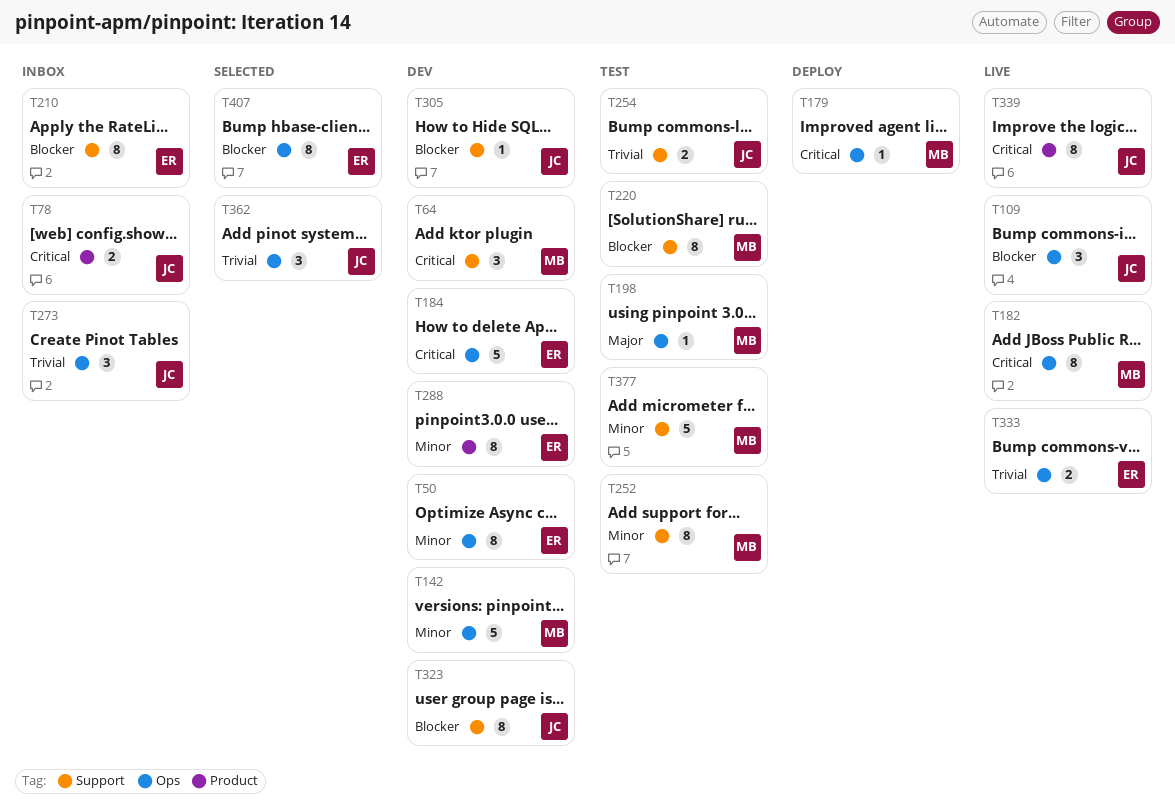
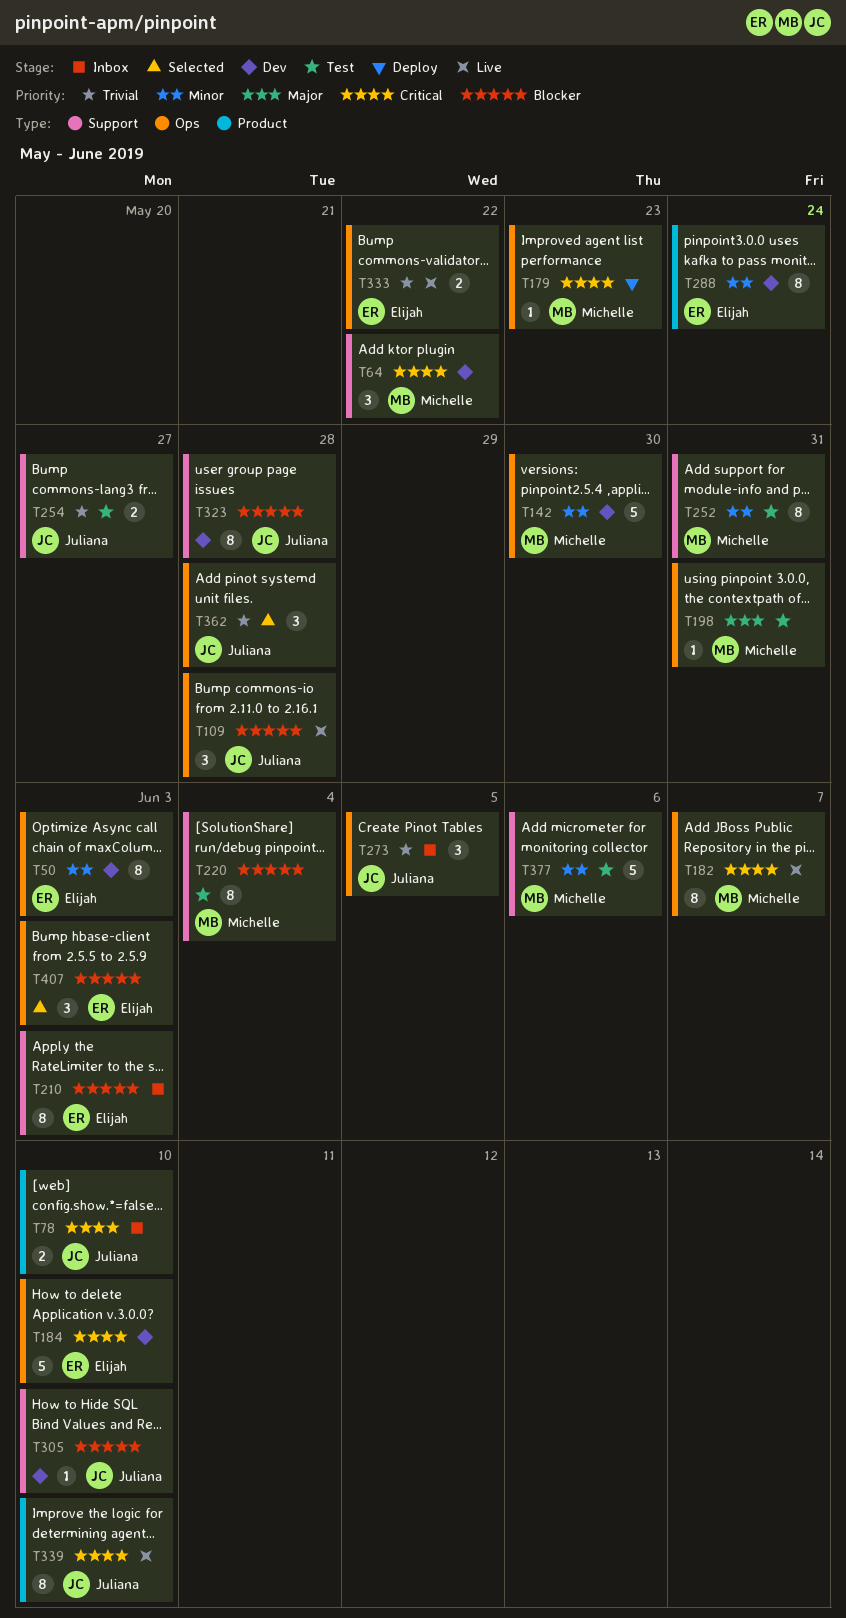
T407, estimate: 8 -> 3

